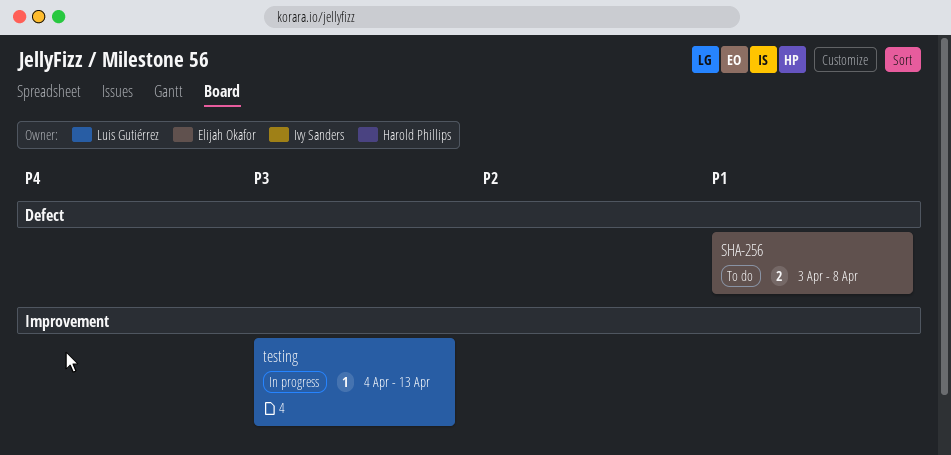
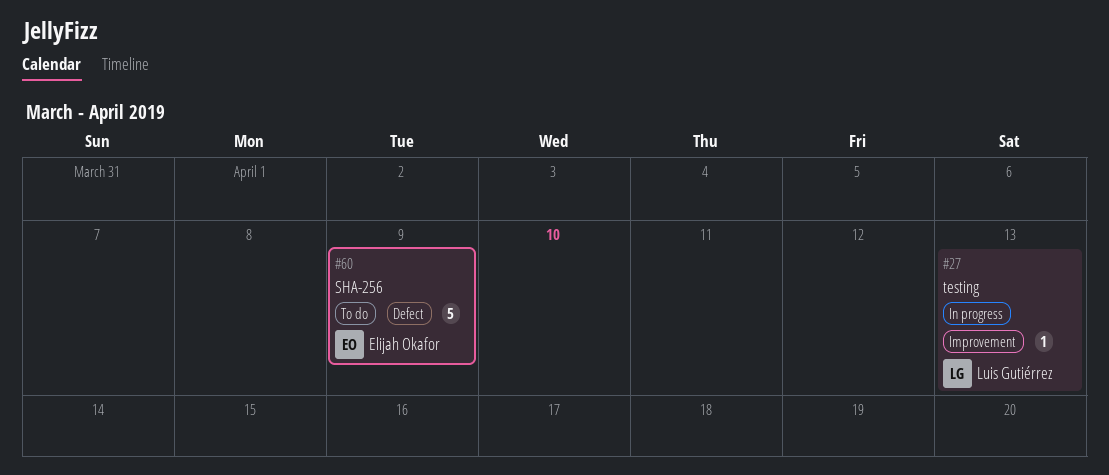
SHA-256, estimate: 2 -> 5
SHA-256, due: Apr 8 -> Apr 9

